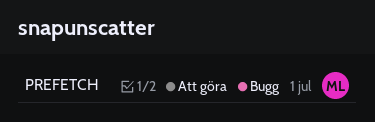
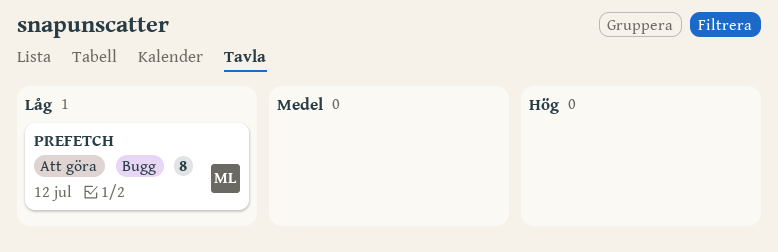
PREFETCH, due: Jul 1 -> Jul 12

